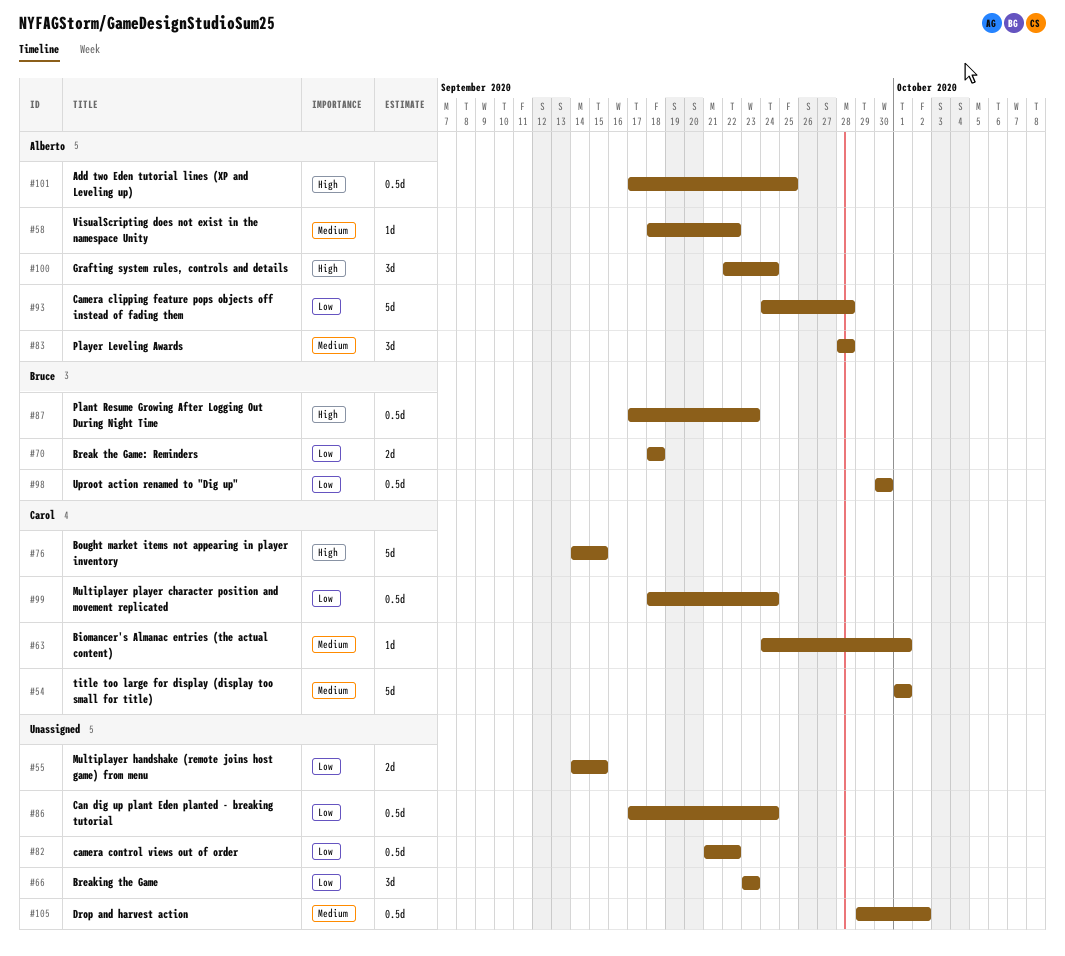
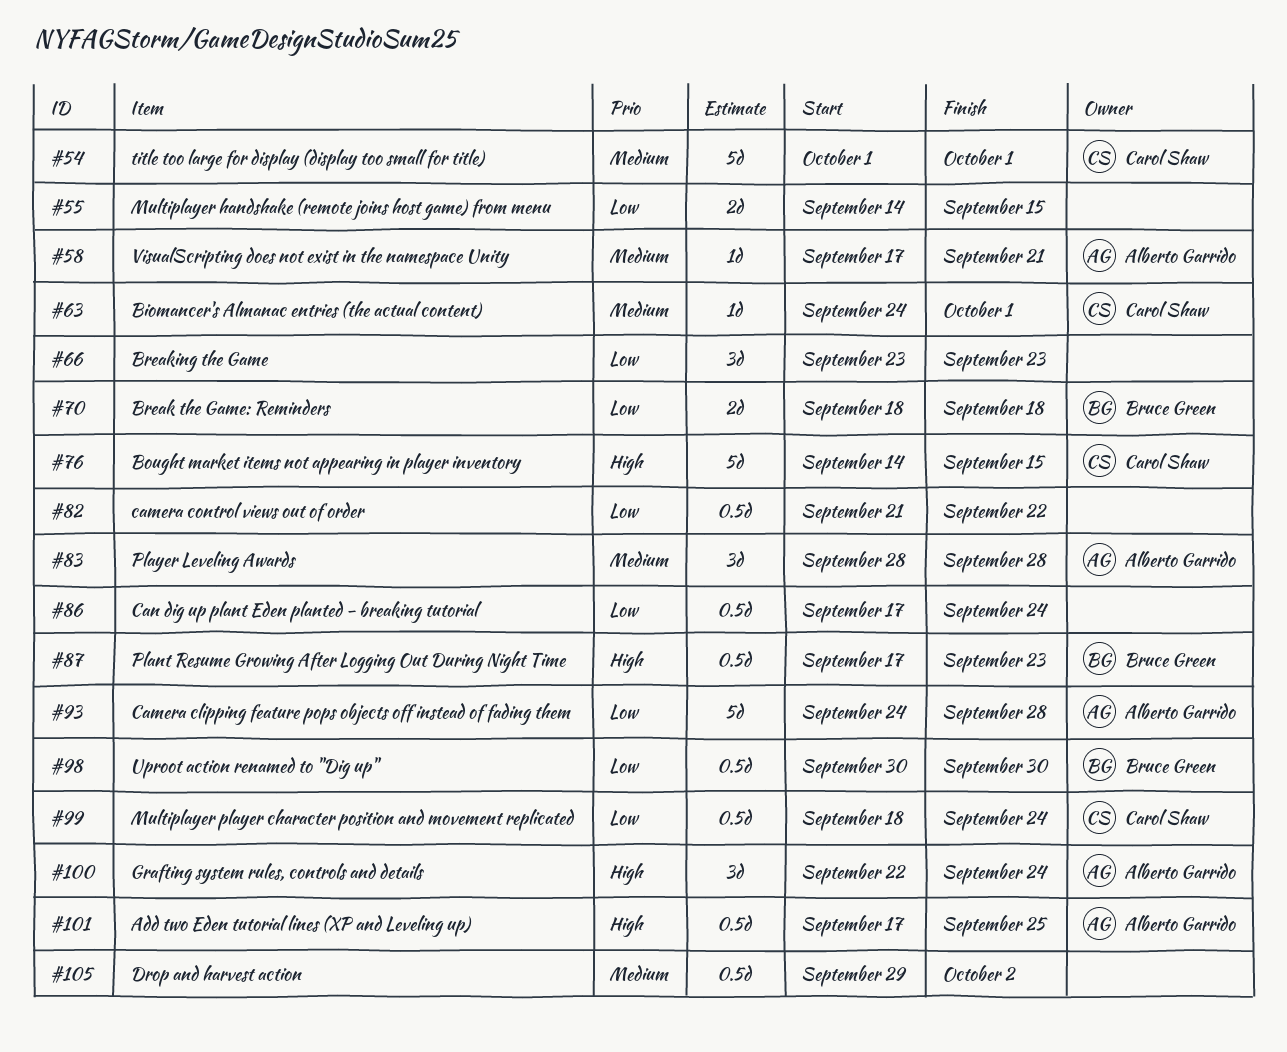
#58, start: Sep 18 -> Sep 17
#58, due: Sep 22 -> Sep 21

